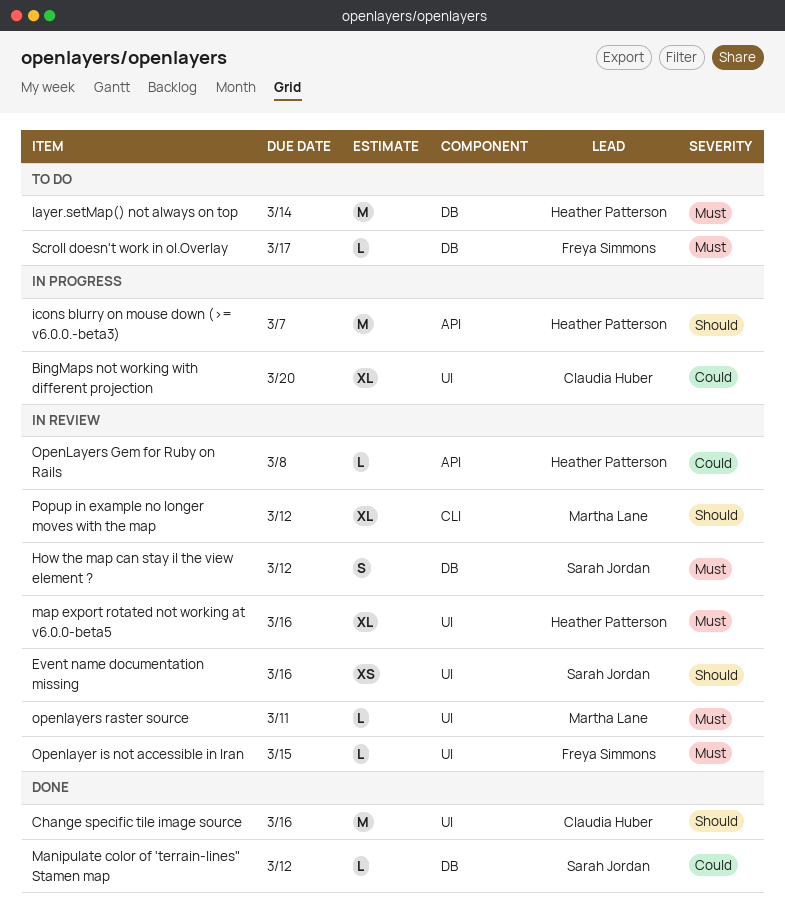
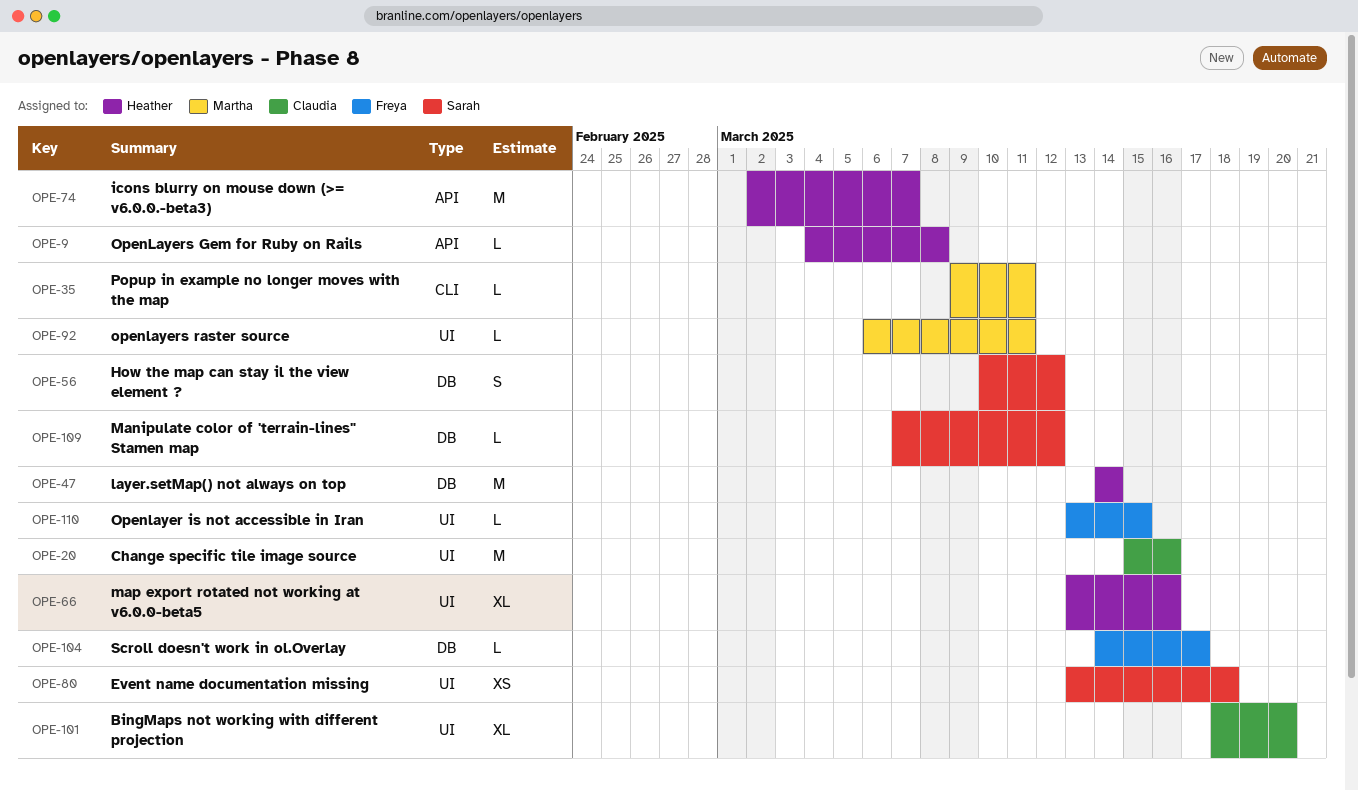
Event name documentation missing, due: Mar 16 -> Mar 18
Popup in example no longer moves with the map, estimate: XL -> L
Popup in example no longer moves with the map, due: Mar 12 -> Mar 11

